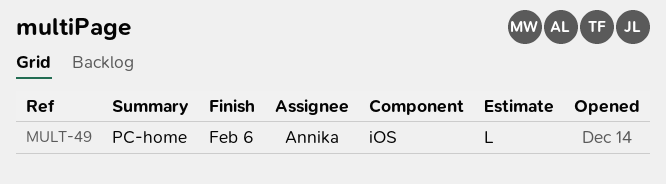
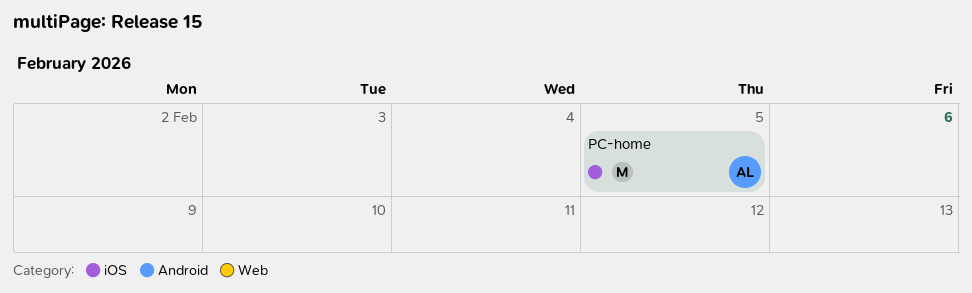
PC-home, estimate: L -> M
PC-home, due: Feb 6 -> Feb 5

